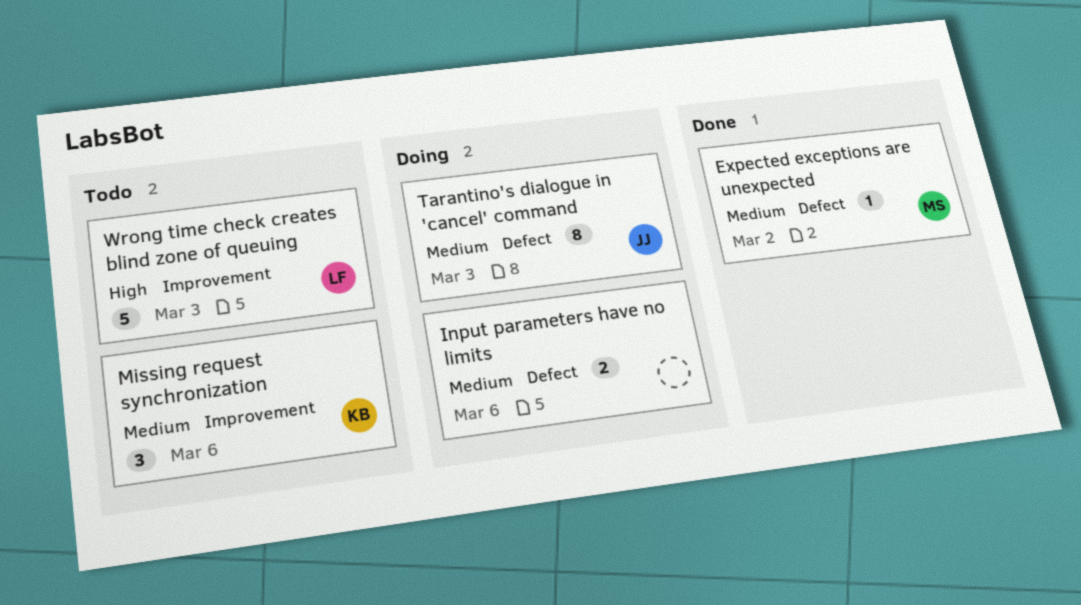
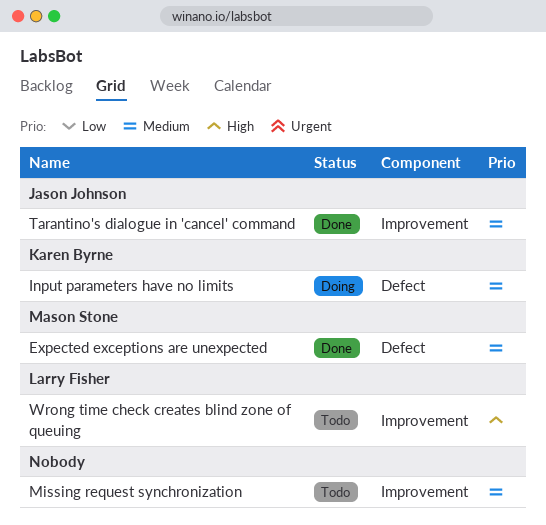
Input parameters have no limits, owner: none -> Karen Byrne
Missing request synchronization, owner: Karen Byrne -> none
Tarantino's dialogue in 'cancel' command, status: Doing -> Done
Tarantino's dialogue in 'cancel' command, label: Defect -> Improvement

